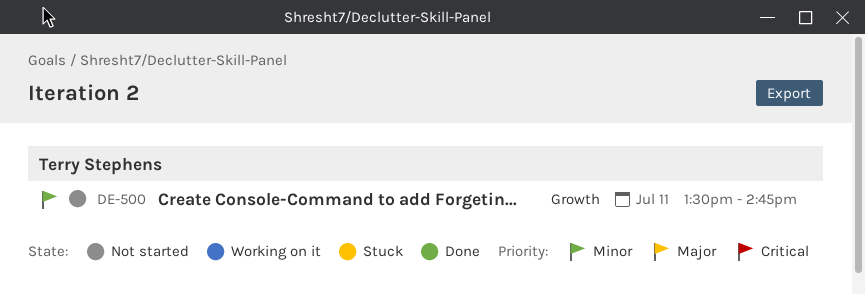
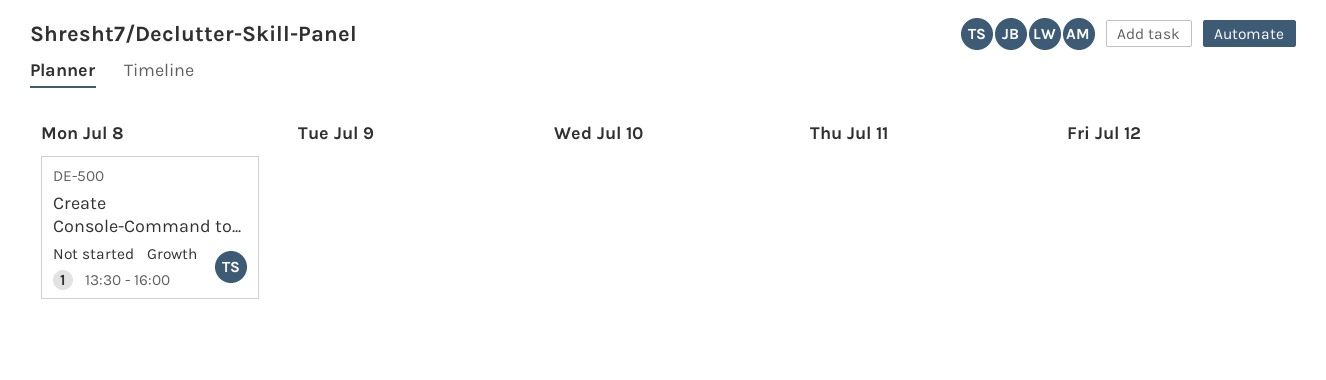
DE-500, day: Jul 11 -> Jul 8
DE-500, ends: 14:45 -> 16:00

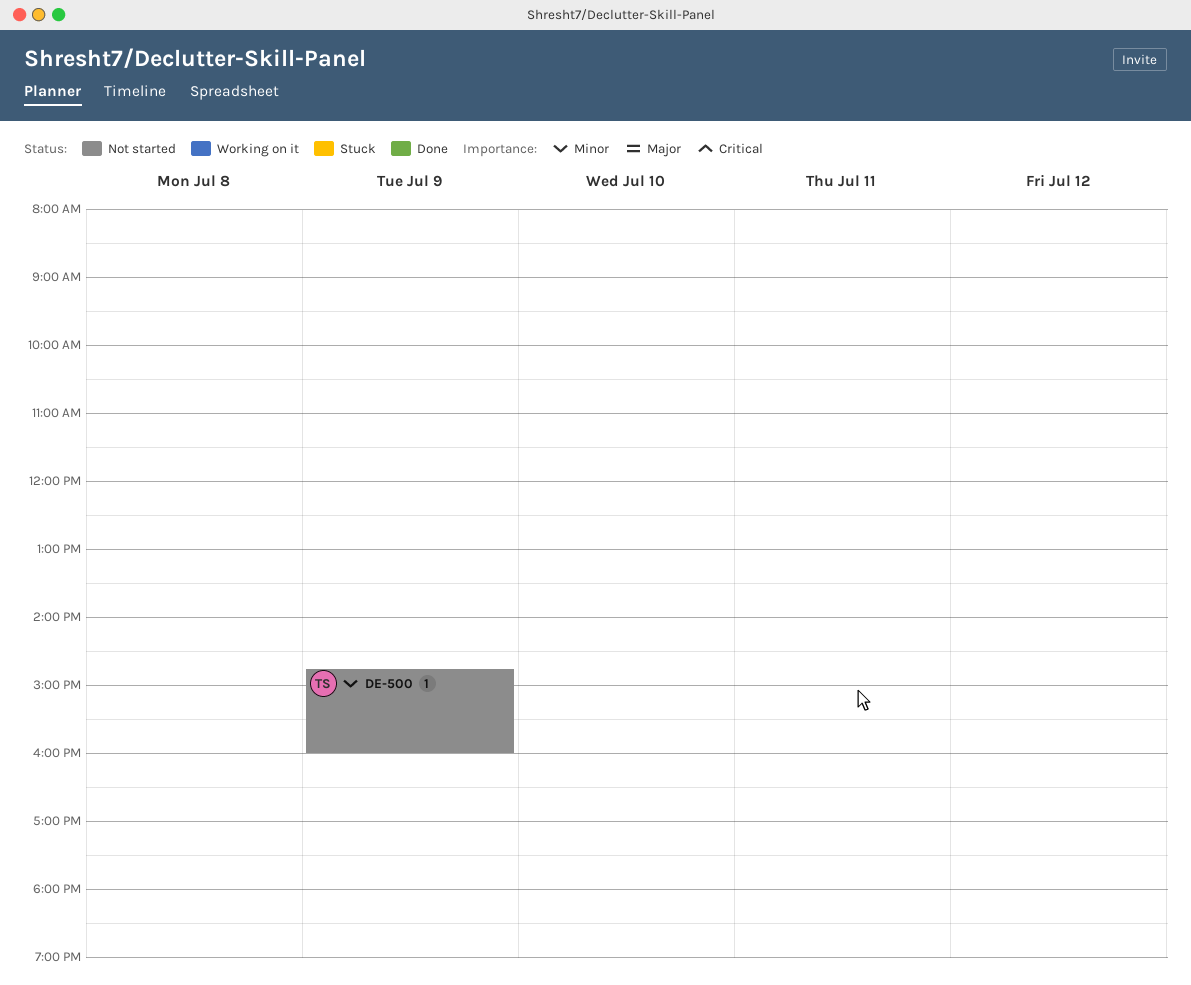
DE-500, day: Jul 8 -> Jul 9
DE-500, begins: 13:30 -> 14:45

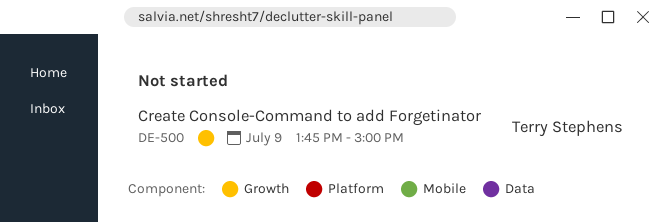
DE-500, begins: 14:45 -> 13:45
DE-500, ends: 16:00 -> 15:00

